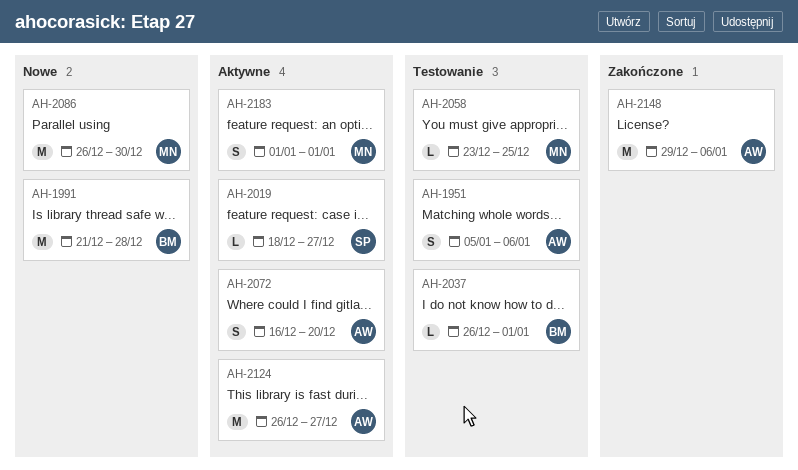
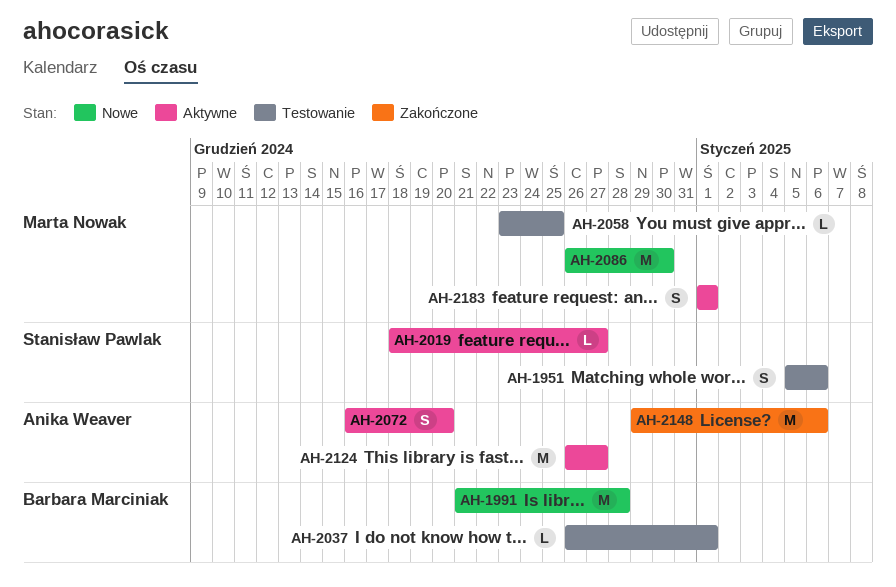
AH-1951, owner: Anika Weaver -> Stanisław Pawlak

